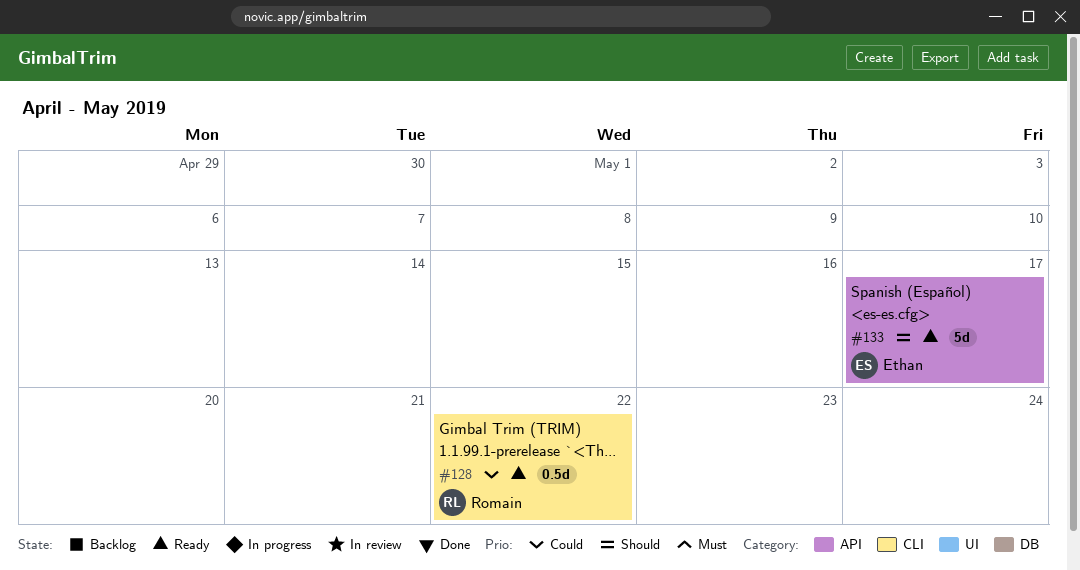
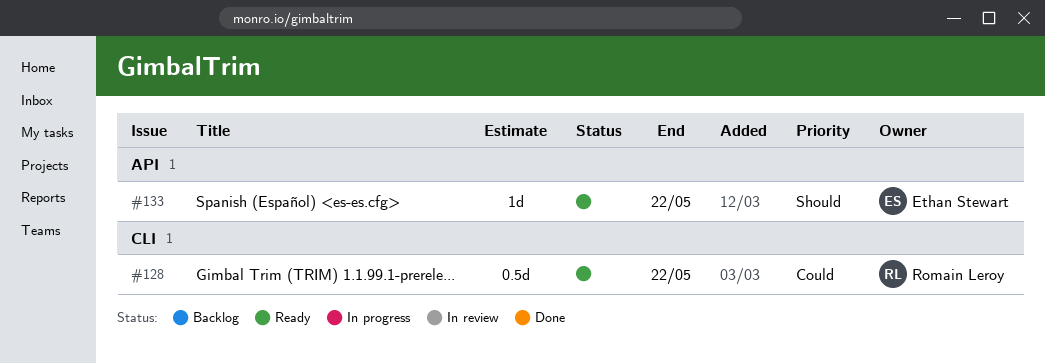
#133, estimate: 5d -> 1d
#133, due: May 17 -> May 22

